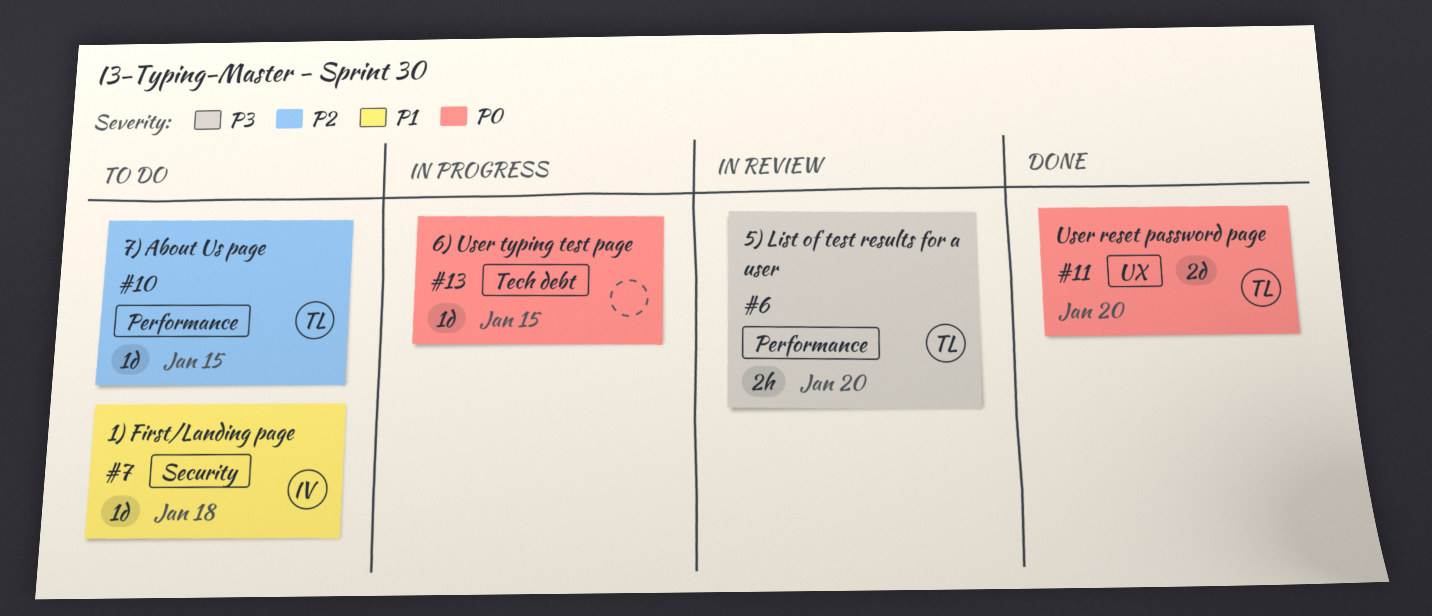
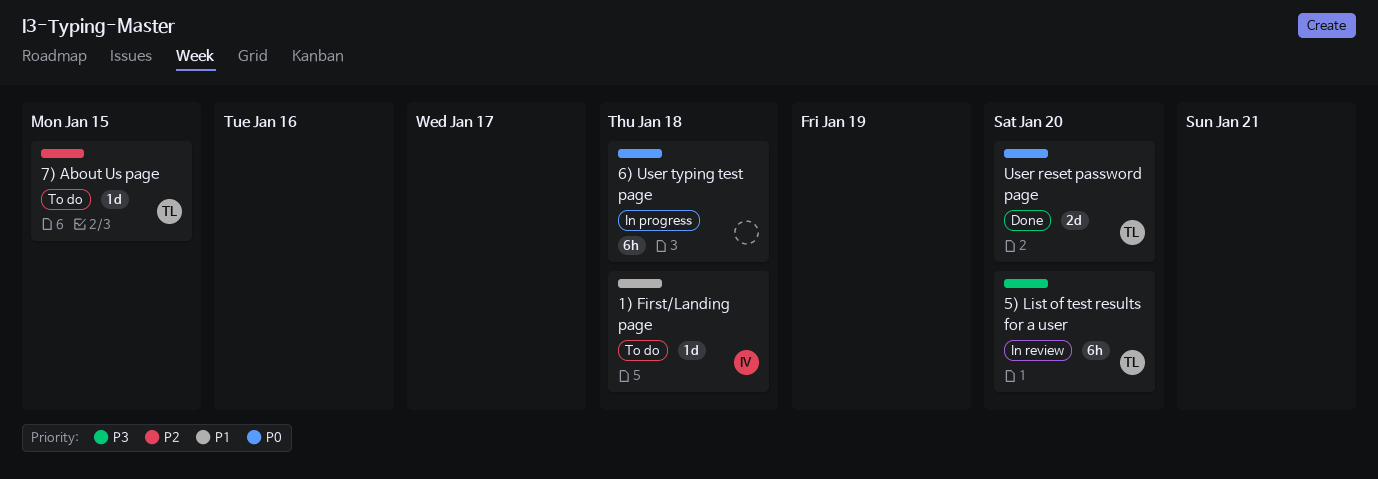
5) List of test results for a user, estimate: 2h -> 6h
6) User typing test page, estimate: 1d -> 6h
6) User typing test page, due: Jan 15 -> Jan 18

